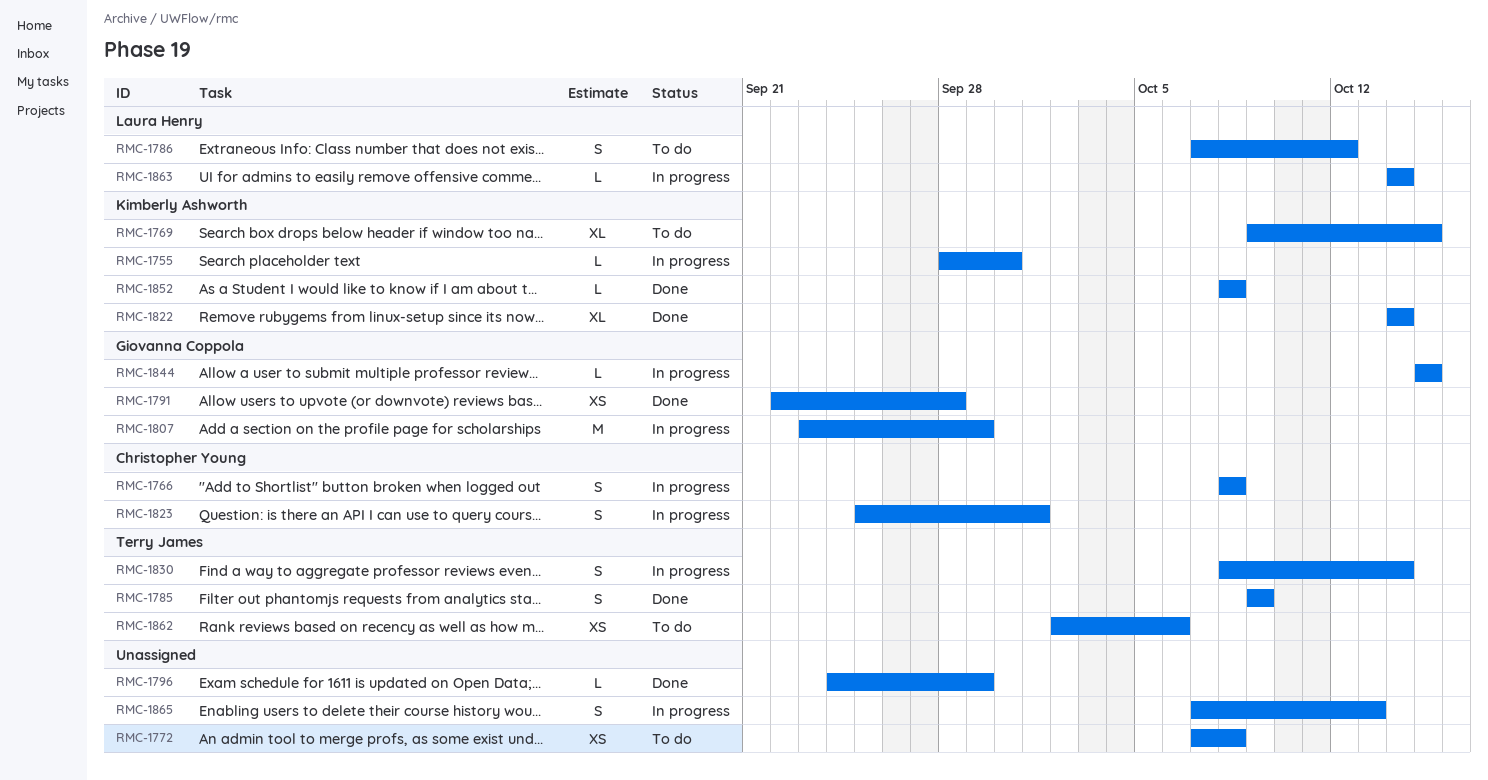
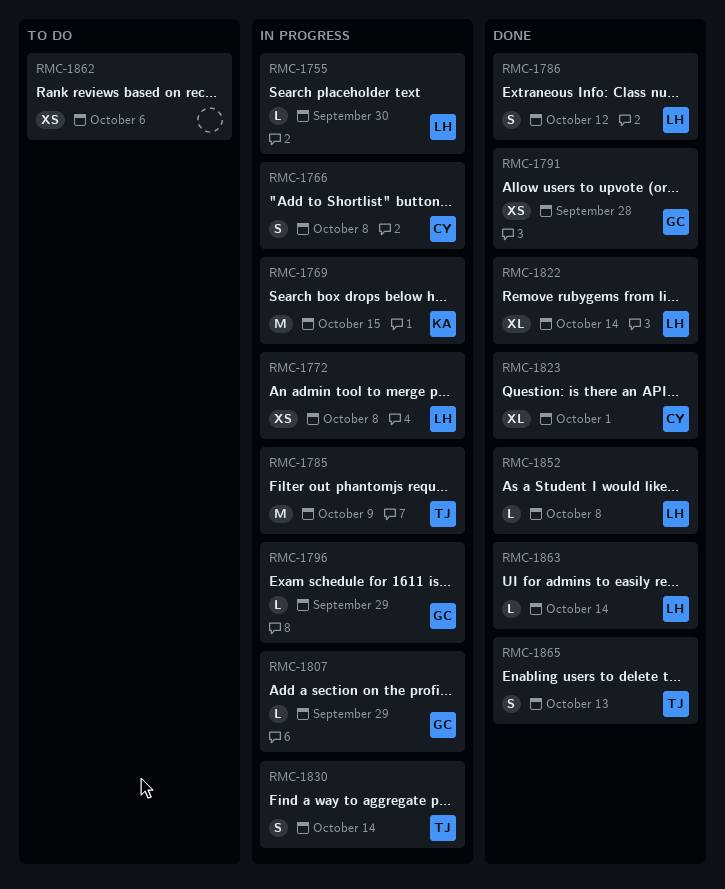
RMC-1755, owner: Kimberly Ashworth -> Laura Henry
RMC-1769, status: To do -> In progress
RMC-1769, estimate: XL -> M
RMC-1772, status: To do -> In progress
RMC-1772, owner: none -> Laura Henry
RMC-1785, status: Done -> In progress
RMC-1785, estimate: S -> M
RMC-1786, status: To do -> Done
RMC-1796, status: Done -> In progress
RMC-1796, owner: none -> Giovanna Coppola
RMC-1807, estimate: M -> L
RMC-1822, owner: Kimberly Ashworth -> Laura Henry
RMC-1823, status: In progress -> Done
RMC-1823, estimate: S -> XL
RMC-1844: present -> none
RMC-1852, owner: Kimberly Ashworth -> Laura Henry
RMC-1862, owner: Terry James -> none
RMC-1863, status: In progress -> Done
RMC-1865, status: In progress -> Done
RMC-1865, owner: none -> Terry James

